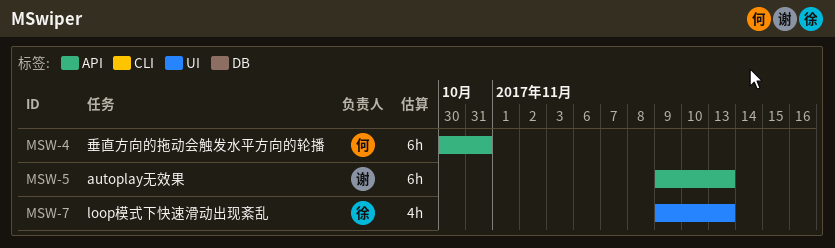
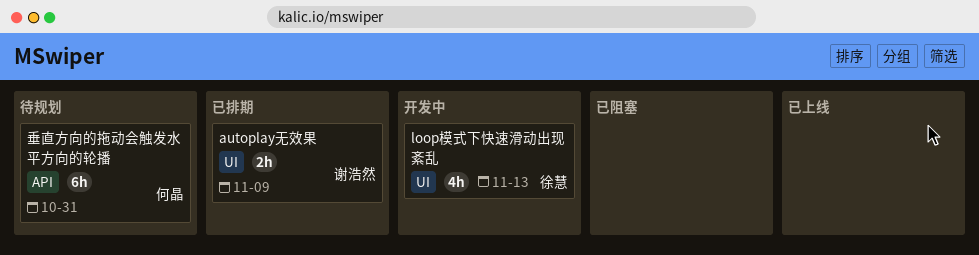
autoplay无效果, label: API -> UI
autoplay无效果, estimate: 6h -> 2h
autoplay无效果, due: Nov 13 -> Nov 9

